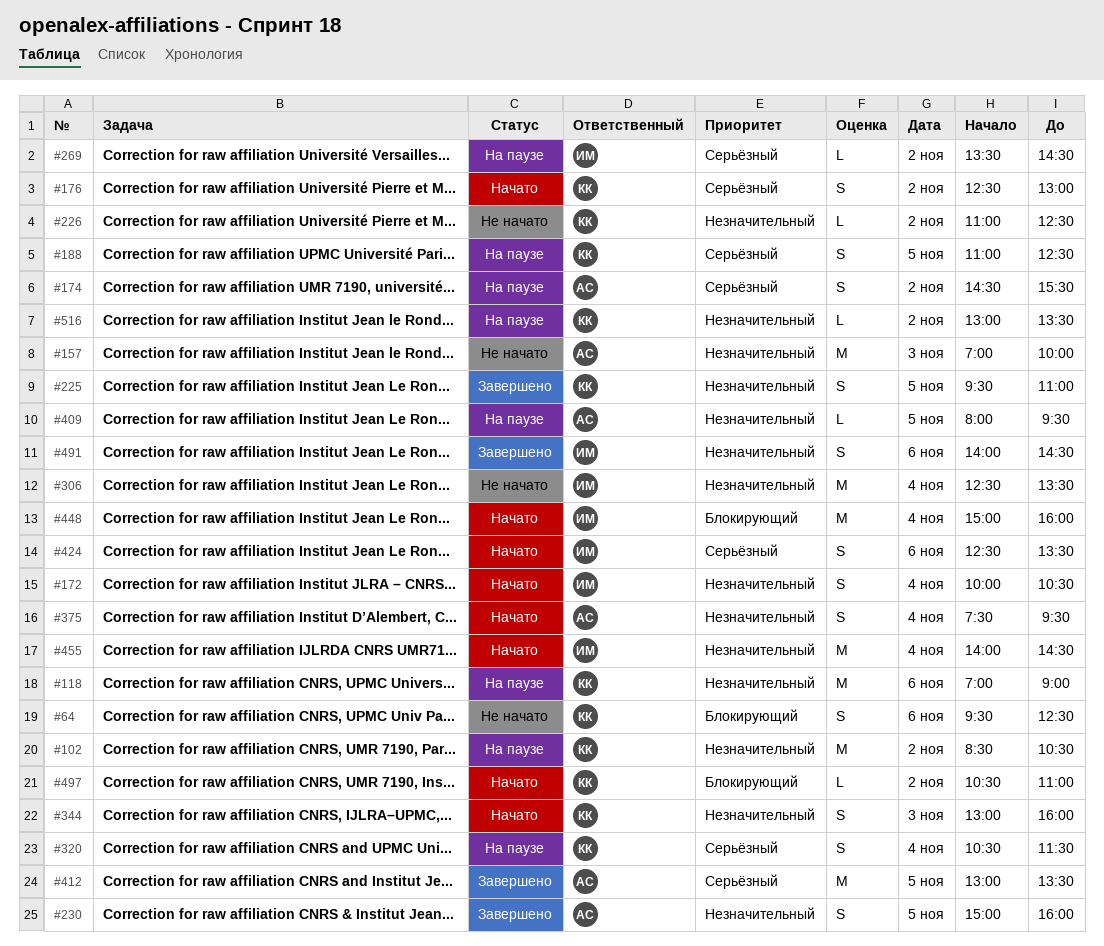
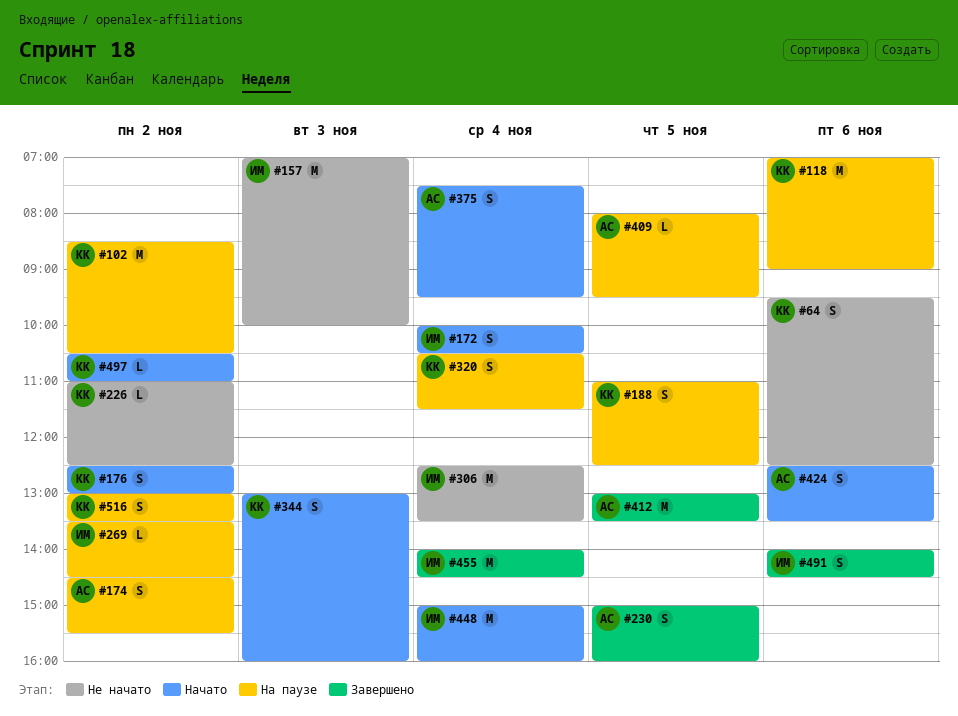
#157, owner: АС -> ИМ
#225: present -> none
#424, owner: ИМ -> АС
#455, status: Начато -> Завершено
#516, estimate: L -> S

